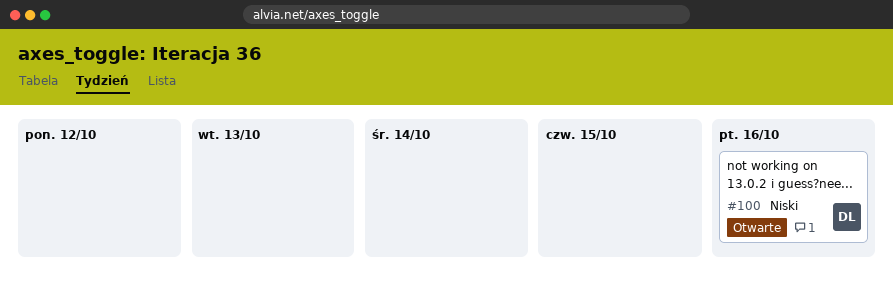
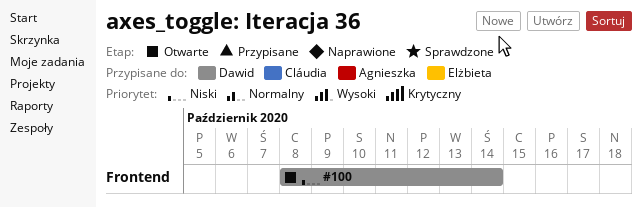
#100, due: Oct 16 -> Oct 14

